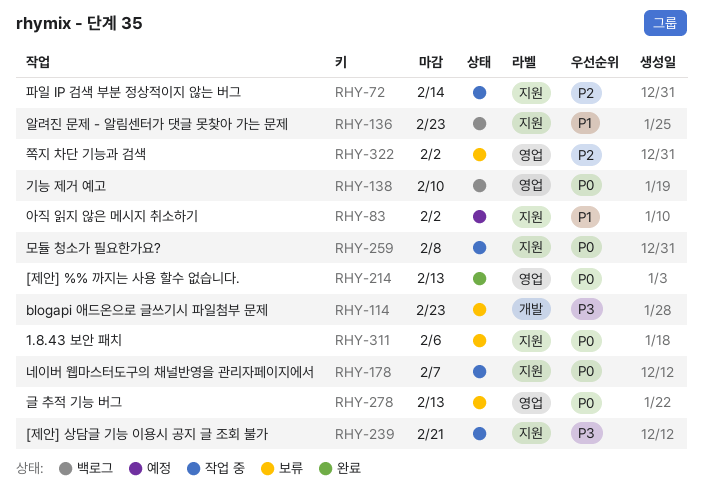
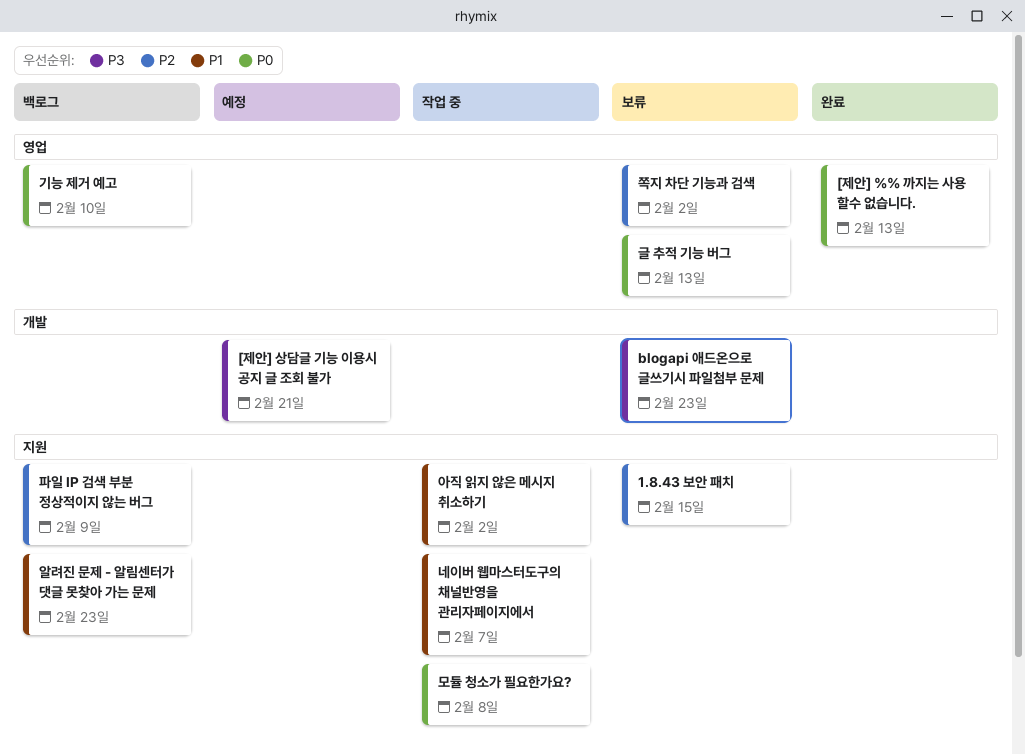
1.8.43 보안 패치, priority: P0 -> P2
1.8.43 보안 패치, due: Feb 6 -> Feb 15
[제안] 상담글 기능 이용시 공지 글 조회 불가, status: 작업 중 -> 예정
[제안] 상담글 기능 이용시 공지 글 조회 불가, label: 지원 -> 개발
네이버 웹마스터도구의 채널반영을 관리자페이지에서, priority: P0 -> P1
아직 읽지 않은 메시지 취소하기, status: 예정 -> 작업 중
파일 IP 검색 부분 정상적이지 않는 버그, status: 작업 중 -> 백로그
파일 IP 검색 부분 정상적이지 않는 버그, due: Feb 14 -> Feb 9

